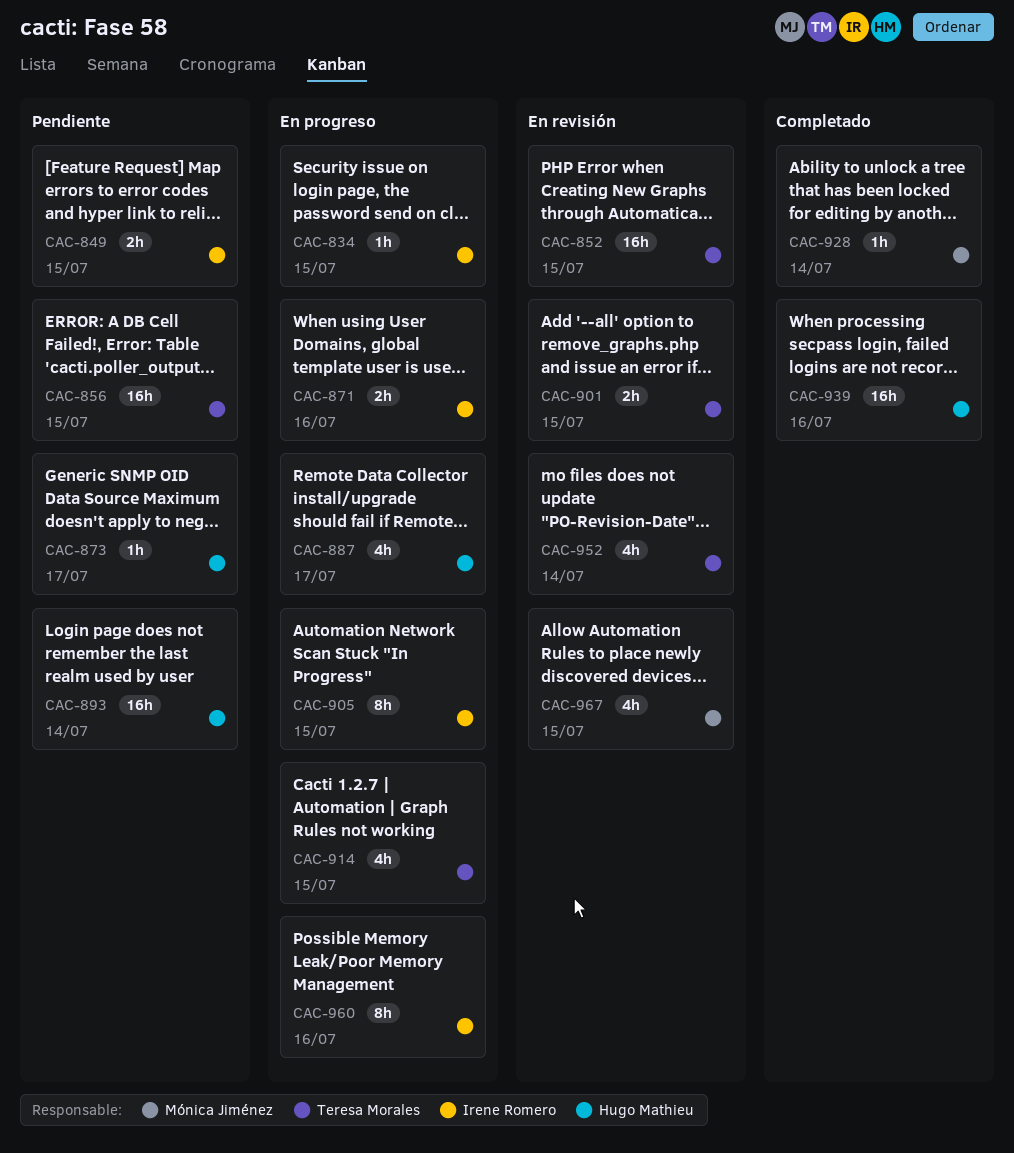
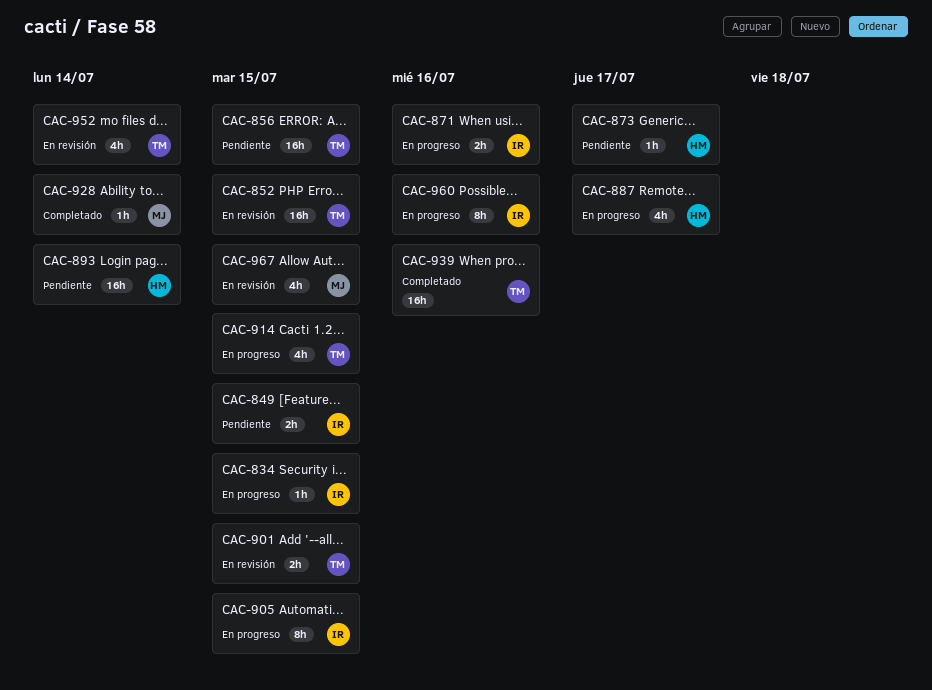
CAC-939, owner: Hugo Mathieu -> Teresa Morales

